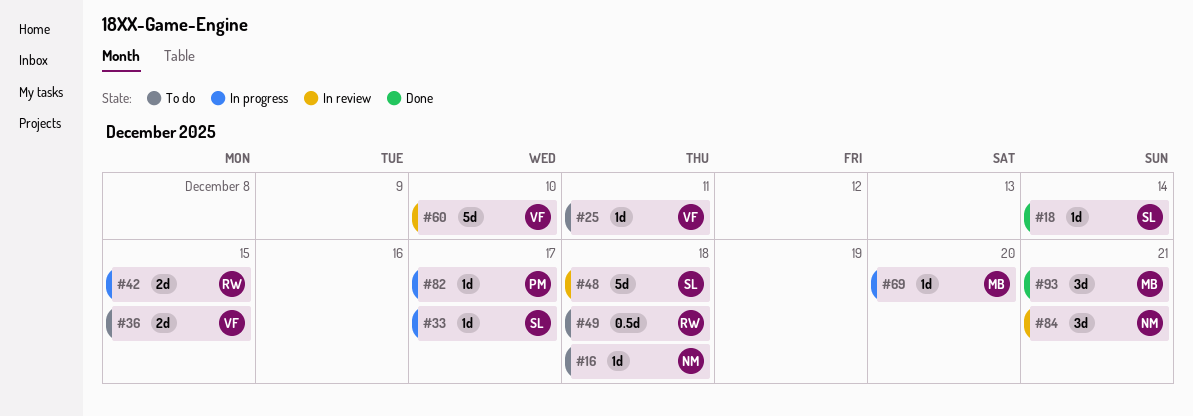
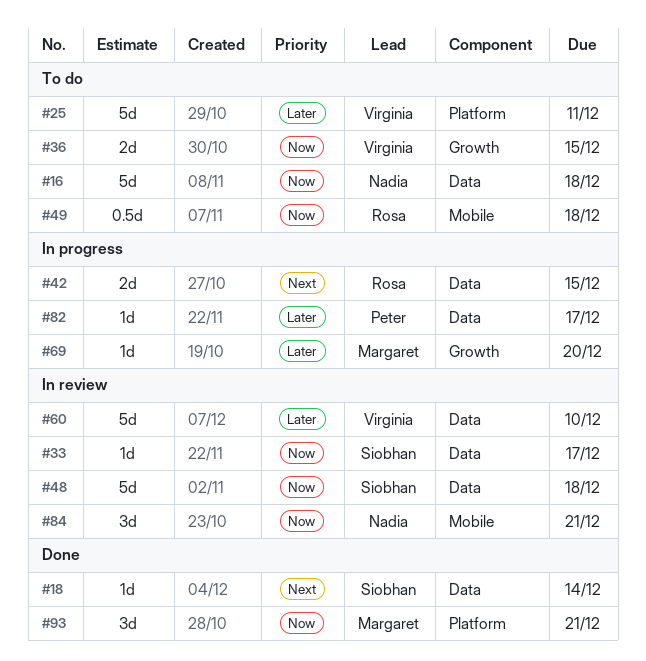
#16, estimate: 1d -> 5d
#25, estimate: 1d -> 5d
#33, status: In progress -> In review

